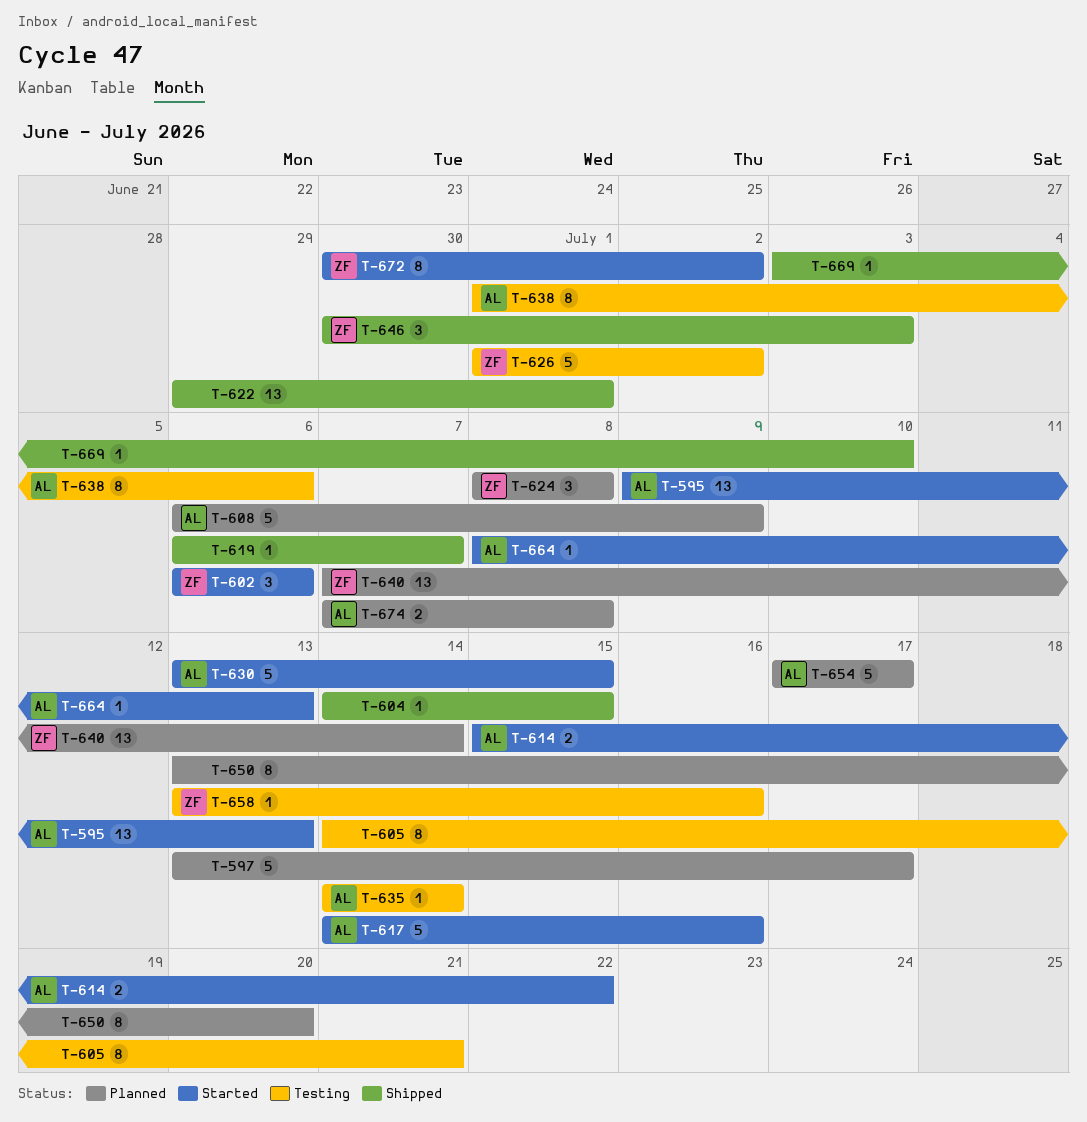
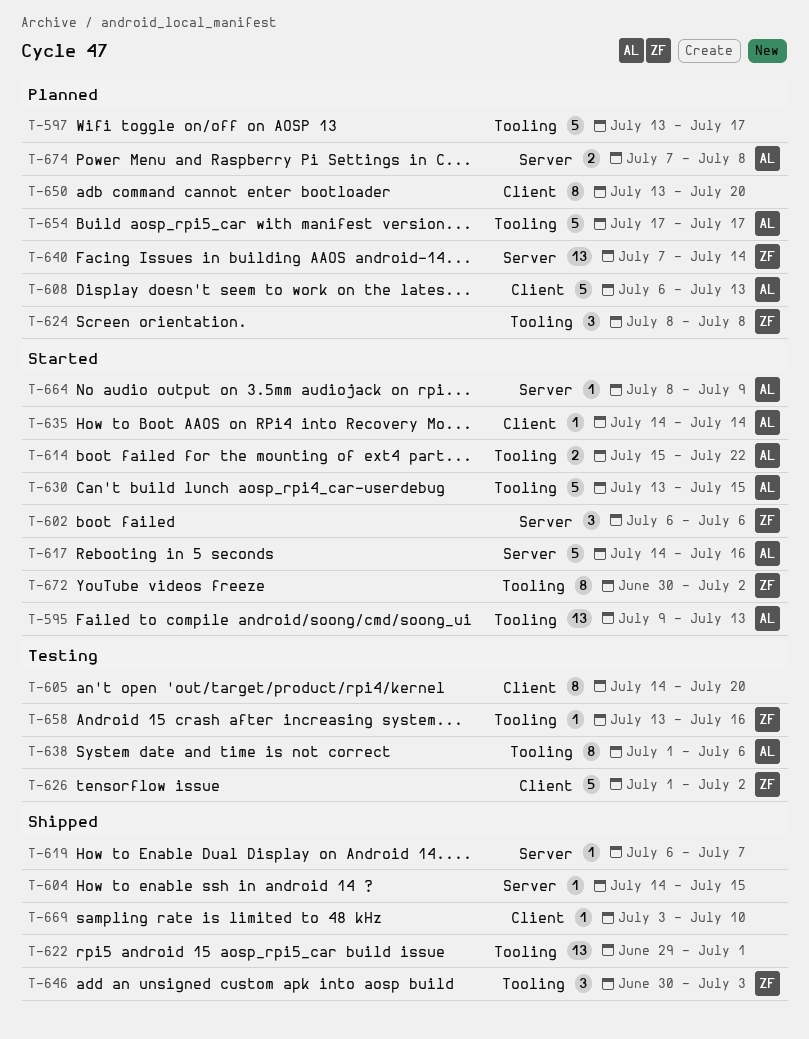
T-605, due: Jul 21 -> Jul 20
T-608, due: Jul 9 -> Jul 13
T-635, status: Testing -> Started
T-664, due: Jul 13 -> Jul 9

